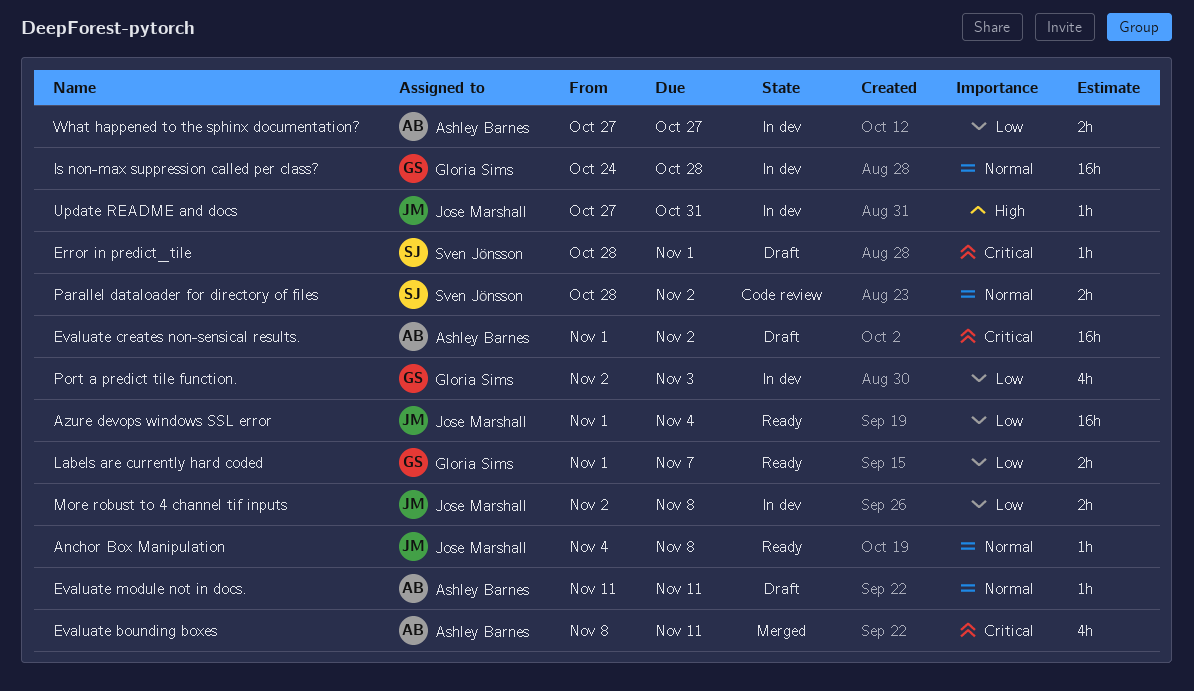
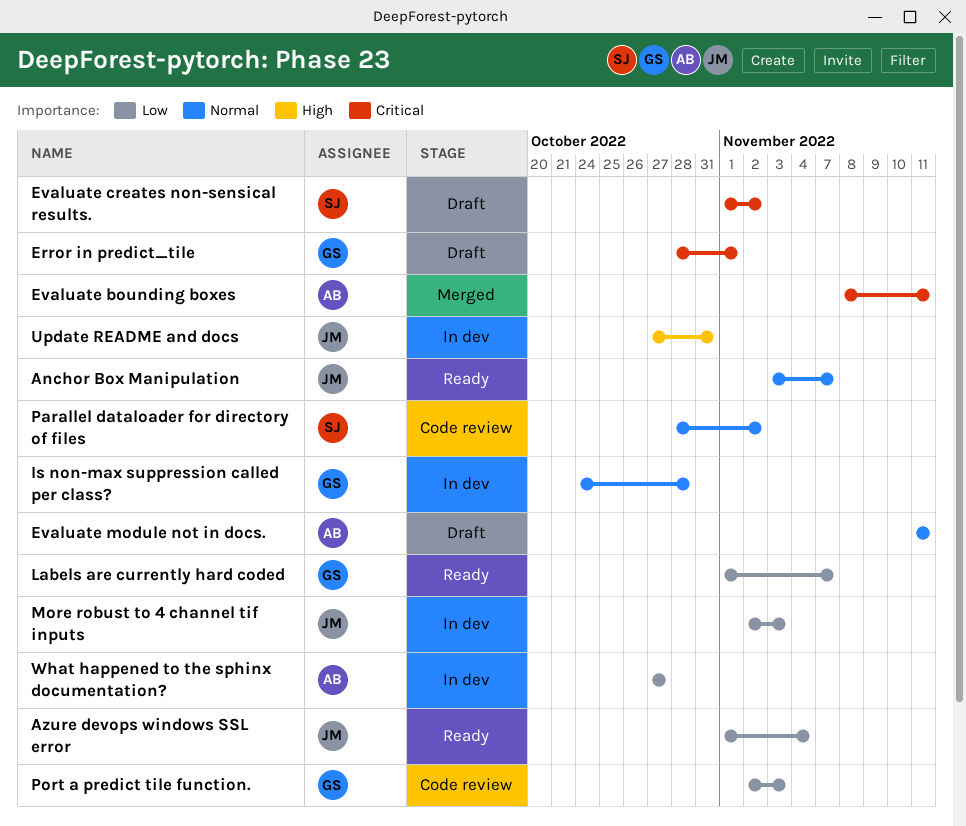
Anchor Box Manipulation, start: Nov 4 -> Nov 3
Anchor Box Manipulation, due: Nov 8 -> Nov 7
Error in predict_tile, owner: Sven Jönsson -> Gloria Sims
Evaluate creates non-sensical results., owner: Ashley Barnes -> Sven Jönsson
More robust to 4 channel tif inputs, due: Nov 8 -> Nov 3
Port a predict tile function., status: In dev -> Code review

